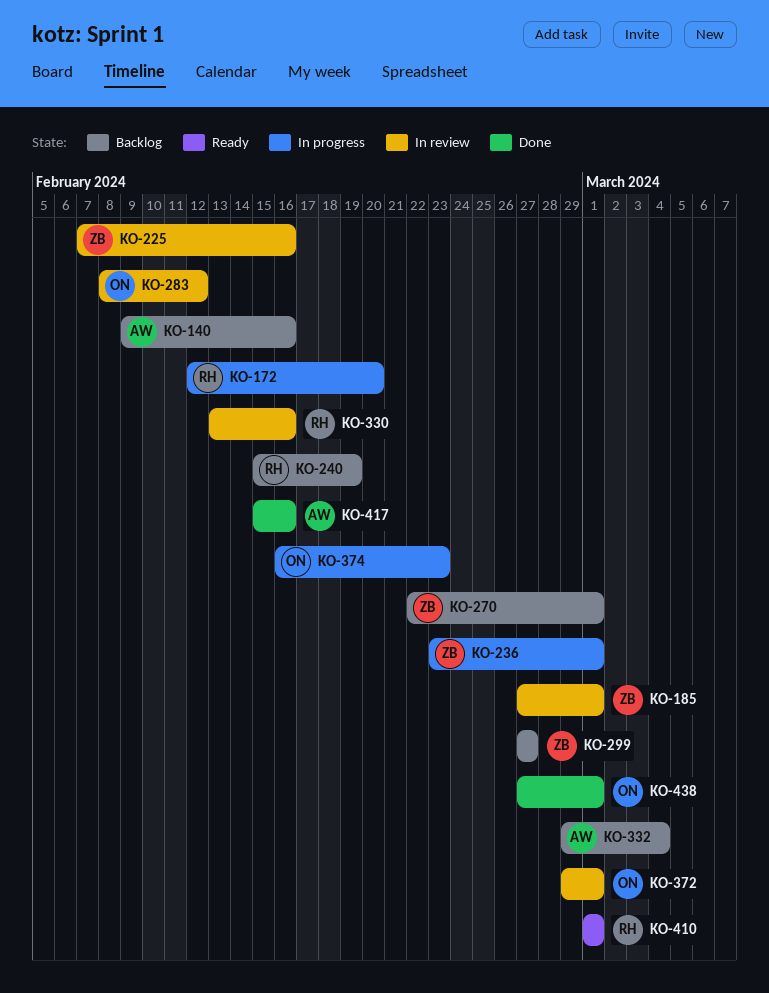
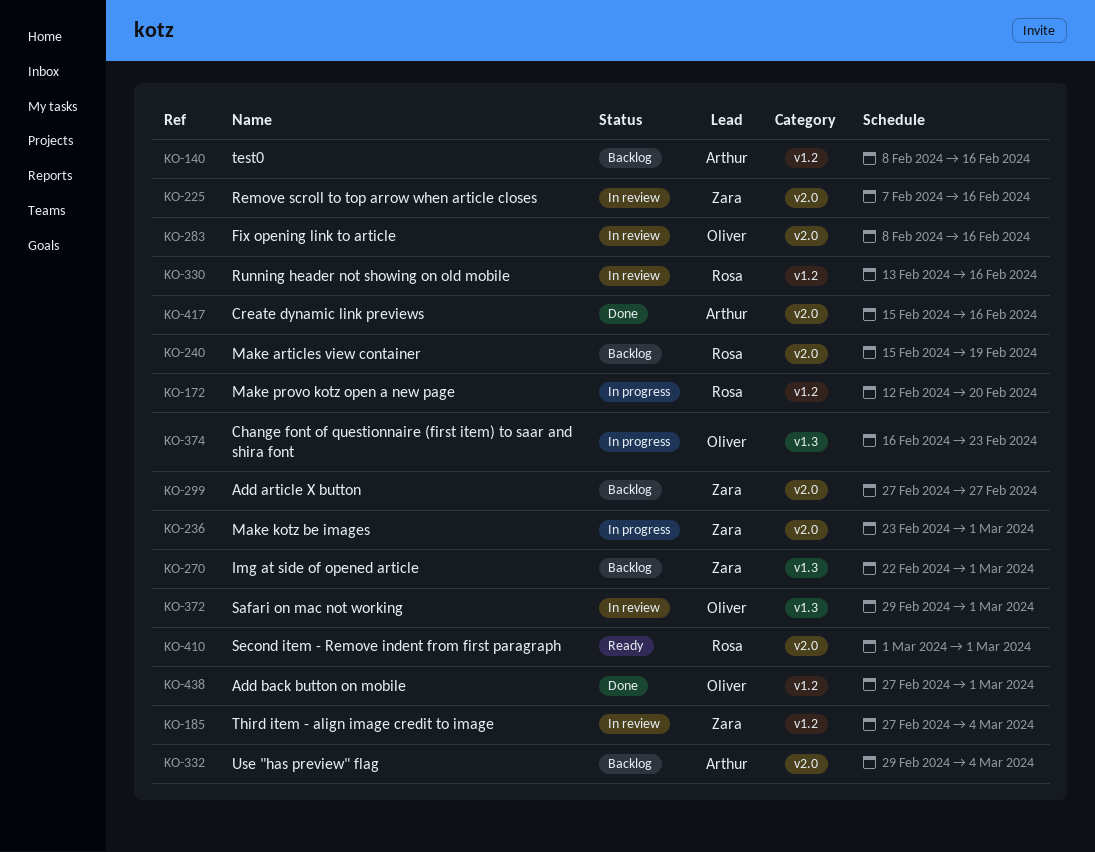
KO-140, start: Feb 9 -> Feb 8
KO-185, due: Mar 1 -> Mar 4
KO-283, due: Feb 12 -> Feb 16

